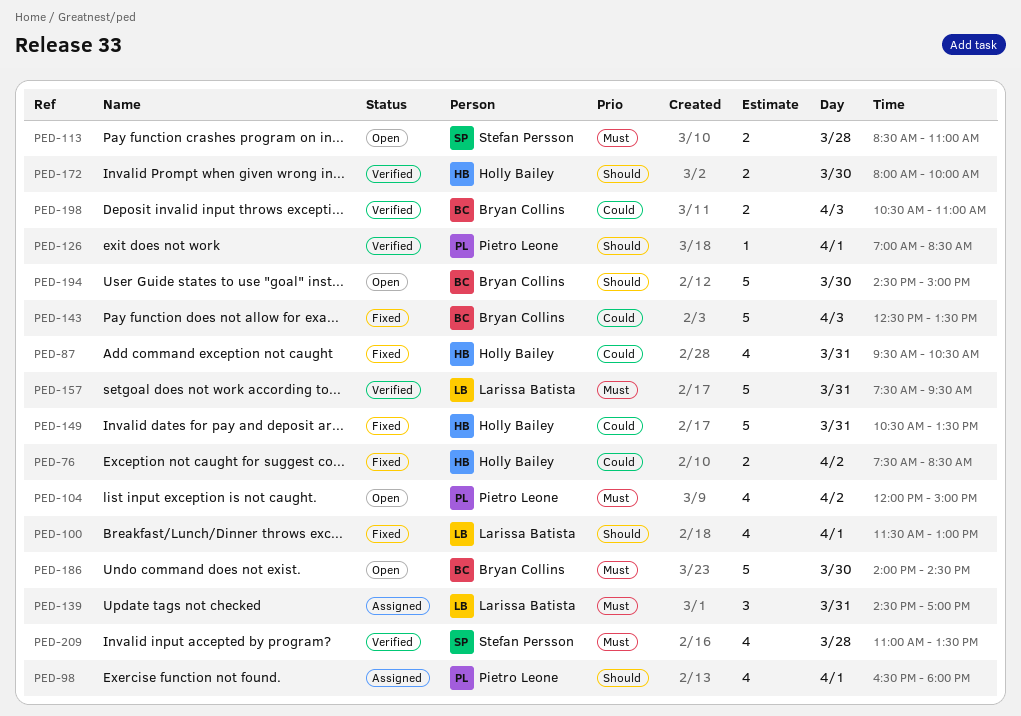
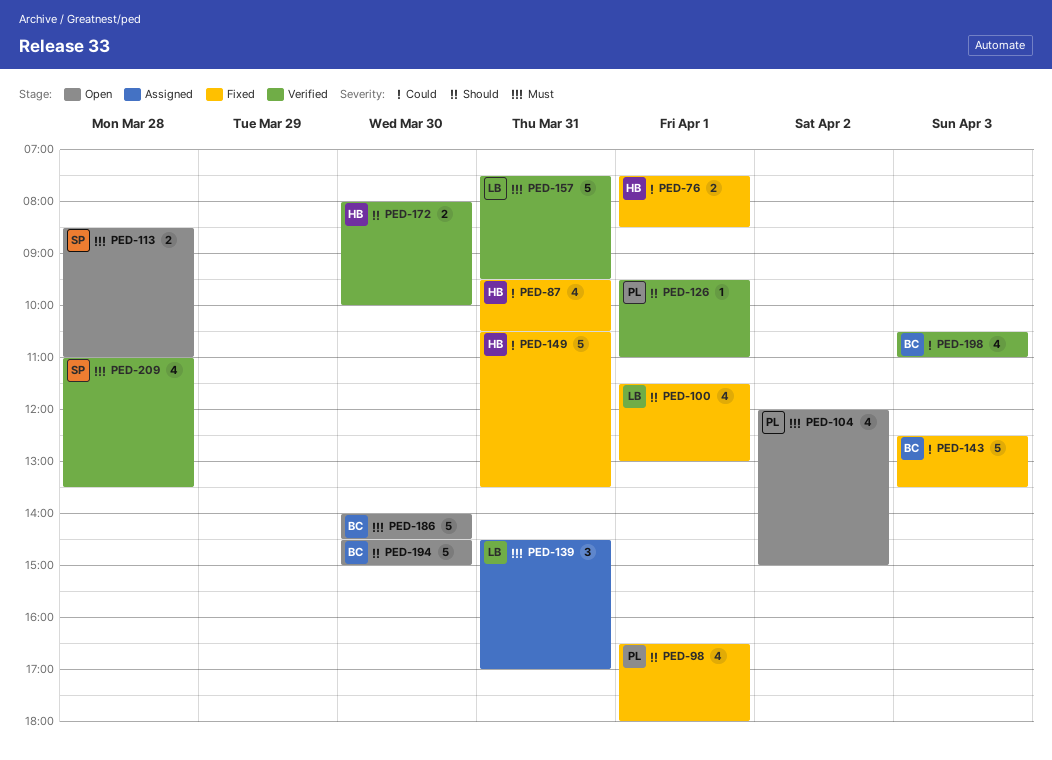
PED-76, day: Apr 2 -> Apr 1
PED-98, status: Assigned -> Fixed
PED-126, begins: 07:00 -> 09:30
PED-126, ends: 08:30 -> 11:00
PED-198, estimate: 2 -> 4

